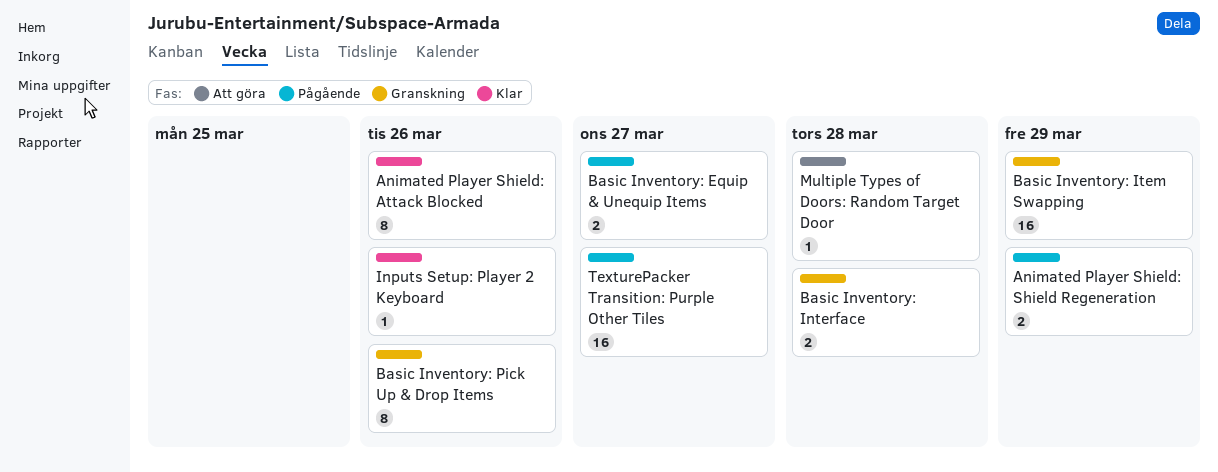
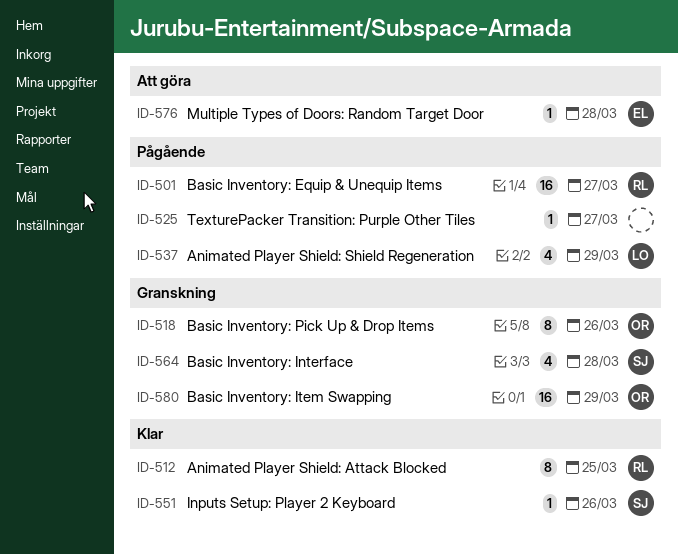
Animated Player Shield: Attack Blocked, due: Mar 26 -> Mar 25
Animated Player Shield: Shield Regeneration, estimate: 2 -> 4
Basic Inventory: Equip & Unequip Items, estimate: 2 -> 16
Basic Inventory: Interface, estimate: 2 -> 4
TexturePacker Transition: Purple Other Tiles, estimate: 16 -> 1

